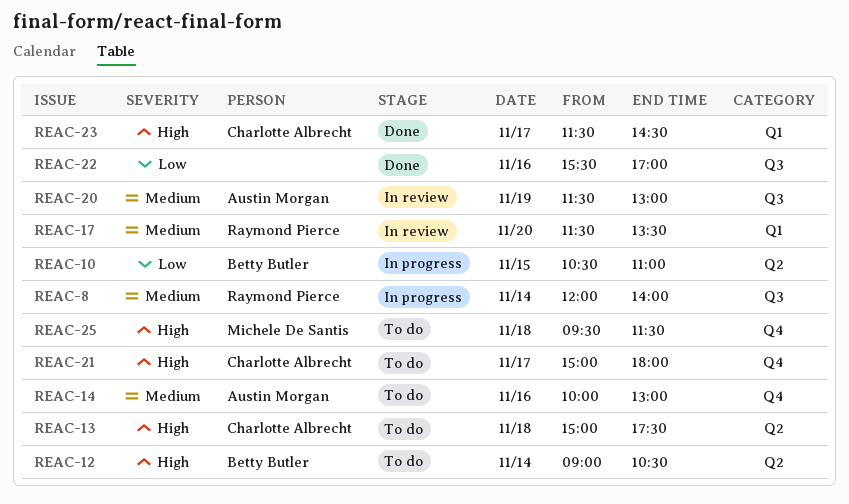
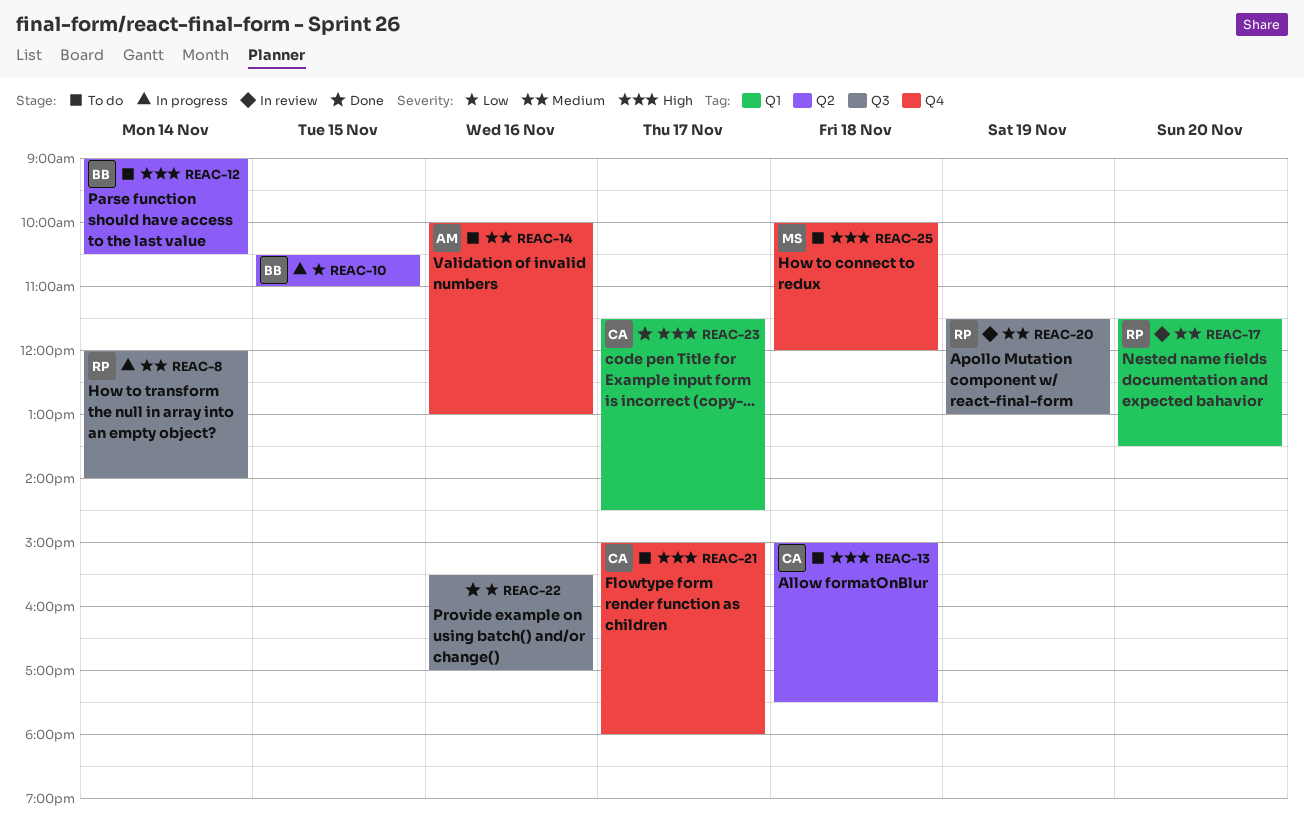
REAC-20, owner: Austin Morgan -> Raymond Pierce
REAC-25, begins: 09:30 -> 10:00
REAC-25, ends: 11:30 -> 12:00

